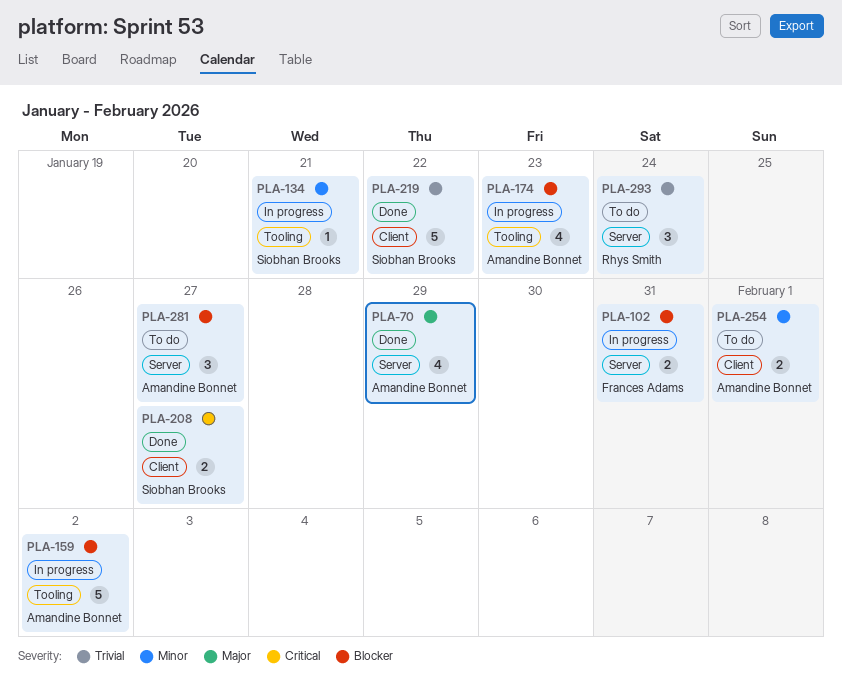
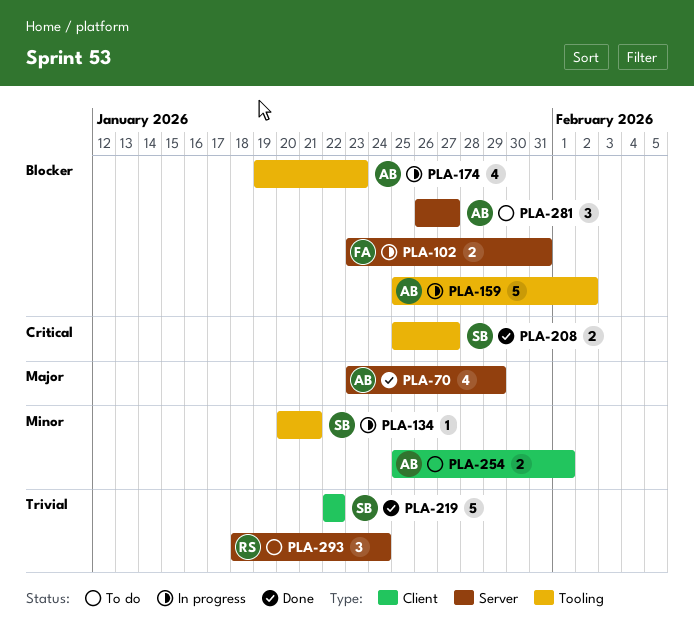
PLA-208, label: Client -> Tooling

